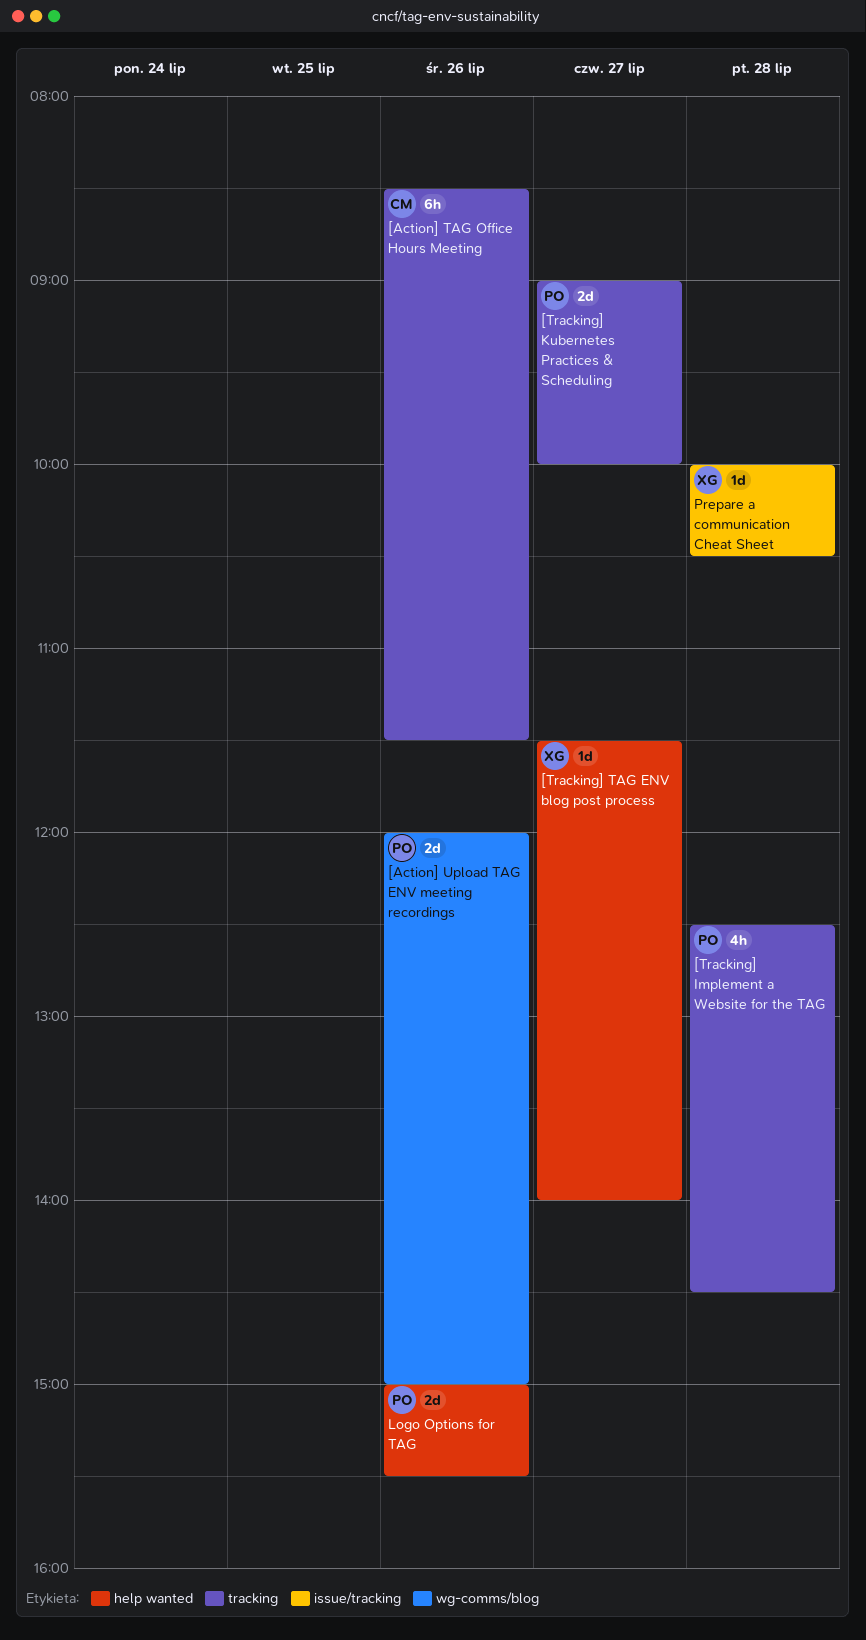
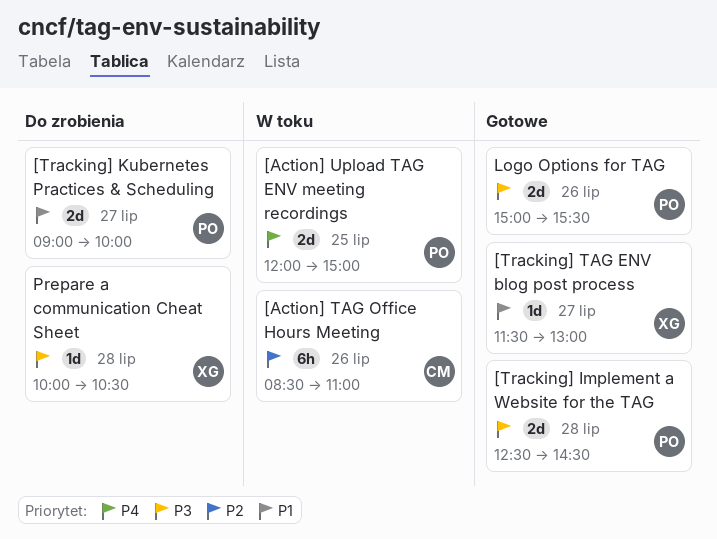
[Action] TAG Office Hours Meeting, ends: 11:30 -> 11:00
[Action] Upload TAG ENV meeting recordings, day: Jul 26 -> Jul 25
[Tracking] Implement a Website for the TAG, estimate: 4h -> 2d
[Tracking] TAG ENV blog post process, ends: 14:00 -> 13:00

